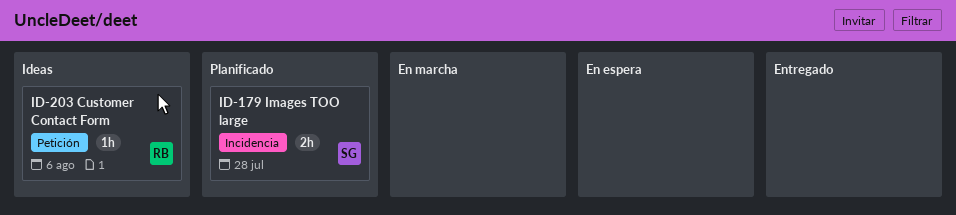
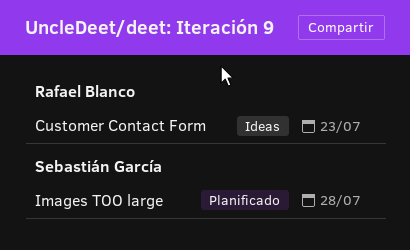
Customer Contact Form, due: Aug 6 -> Jul 23

